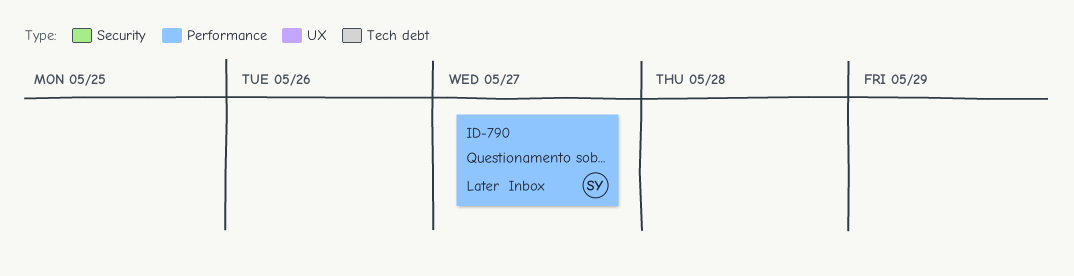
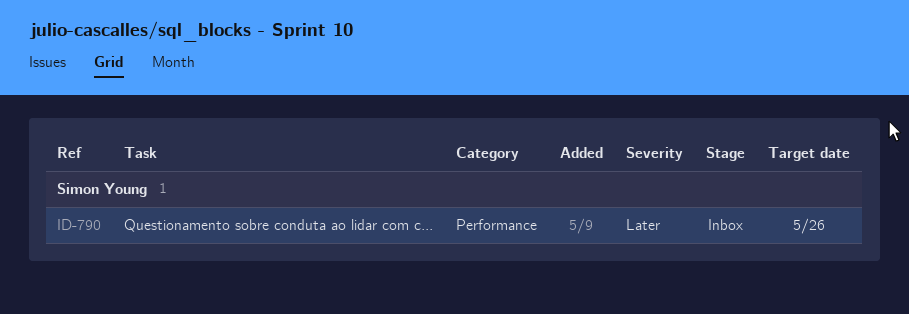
ID-790, due: May 27 -> May 26

